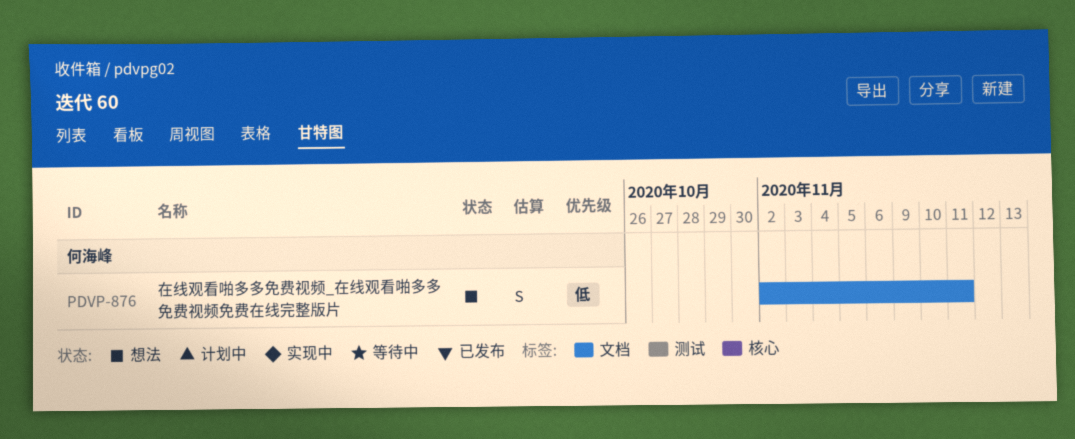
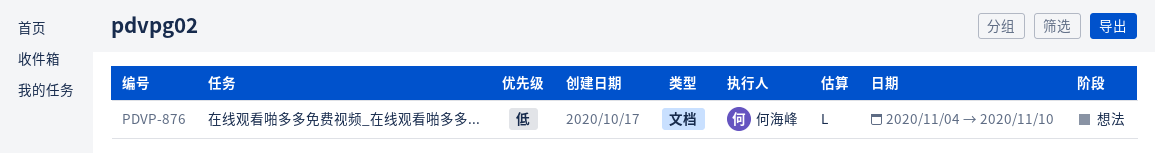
PDVP-876, estimate: S -> L
PDVP-876, start: Nov 2 -> Nov 4
PDVP-876, due: Nov 11 -> Nov 10

